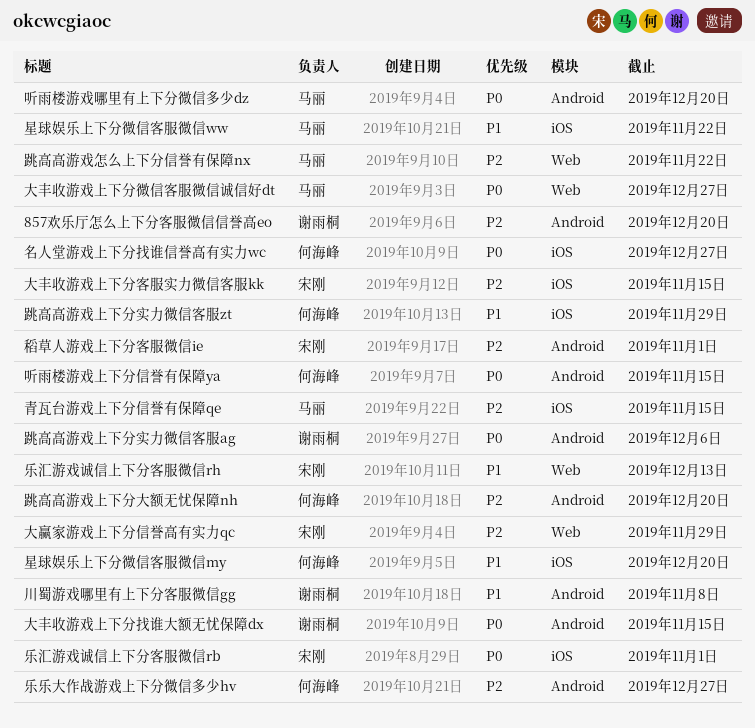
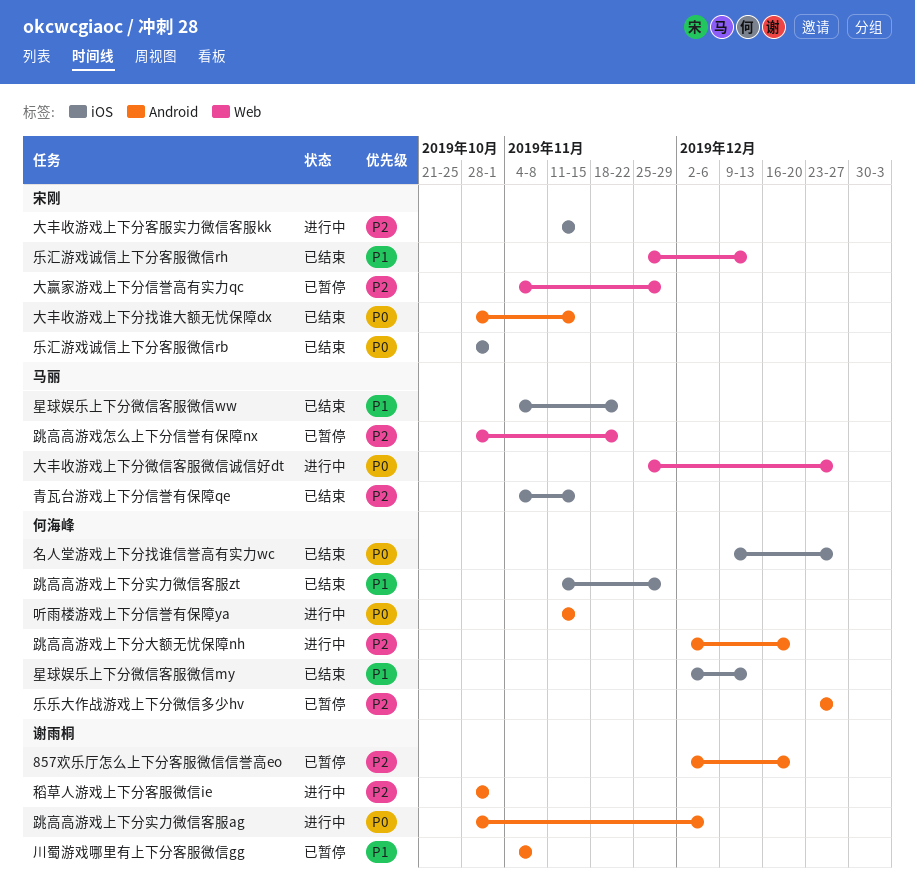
听雨楼游戏哪里有上下分微信多少dz: present -> none
大丰收游戏上下分找谁大额无忧保障dx, owner: 谢雨桐 -> 宋刚
星球娱乐上下分微信客服微信my, due: Dec 20 -> Dec 13
稻草人游戏上下分客服微信ie, owner: 宋刚 -> 谢雨桐

